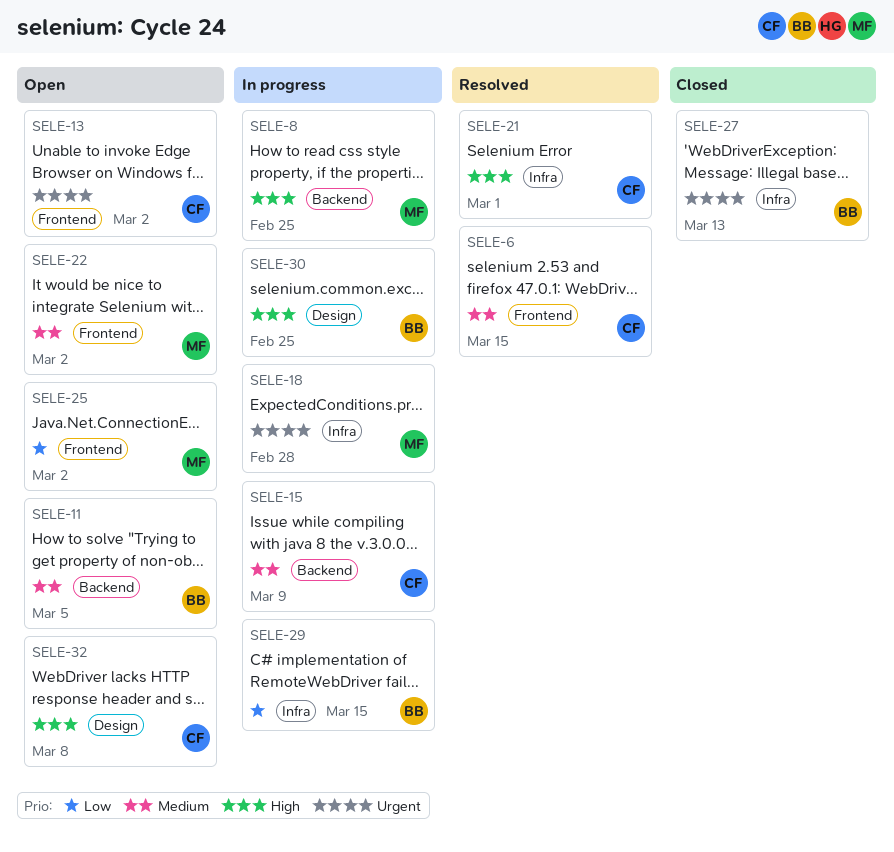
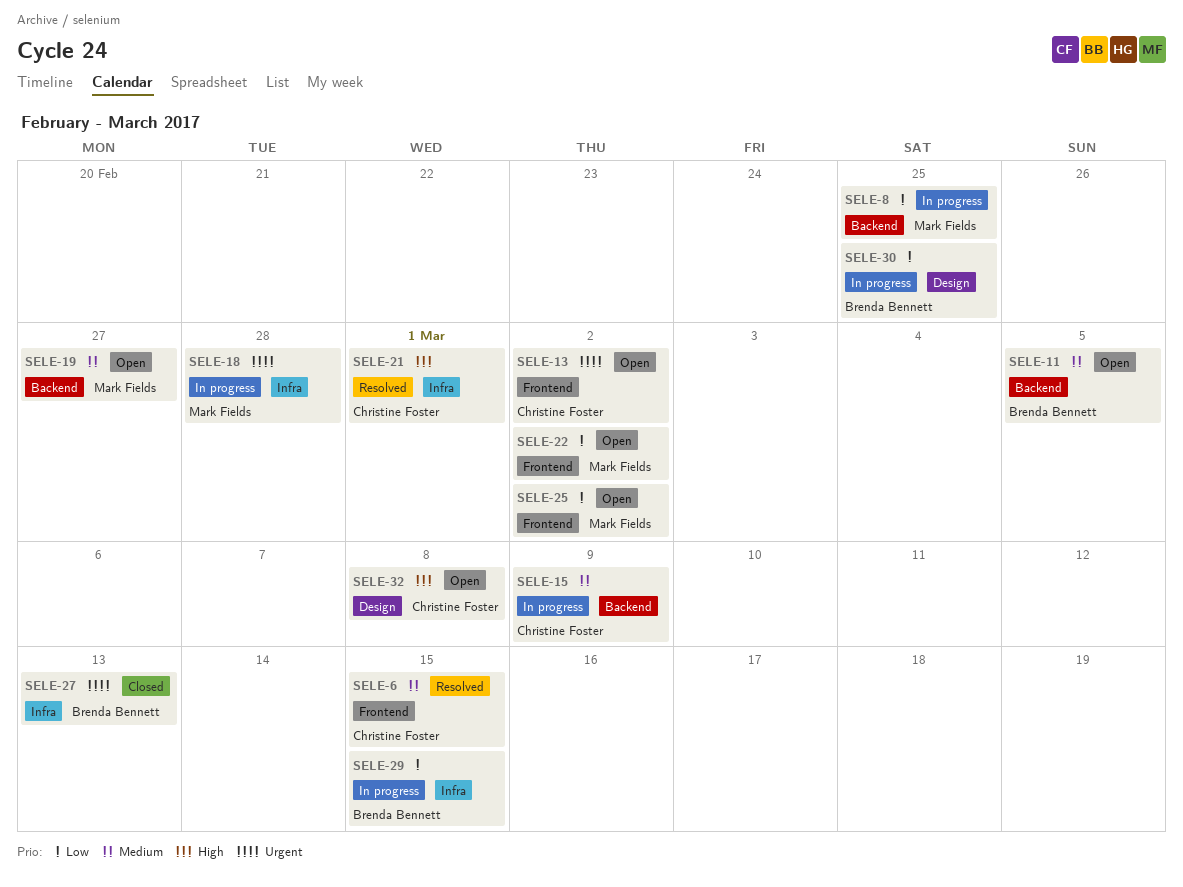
SELE-8, priority: High -> Low
SELE-19: none -> present
SELE-22, priority: Medium -> Low
SELE-30, priority: High -> Low

